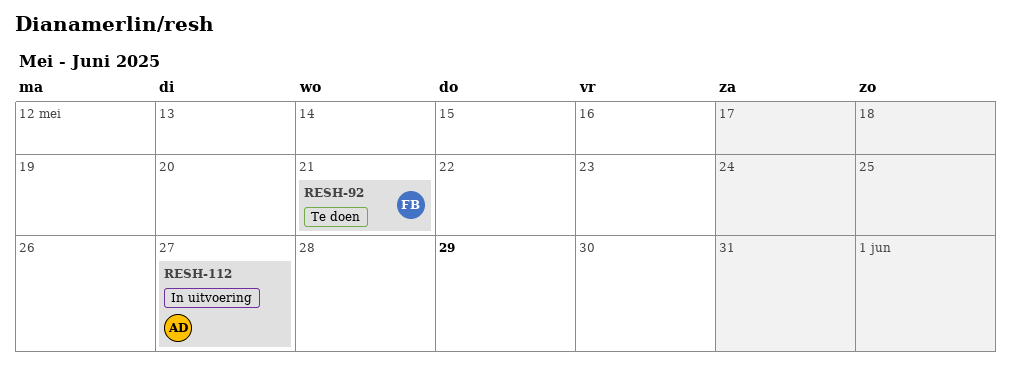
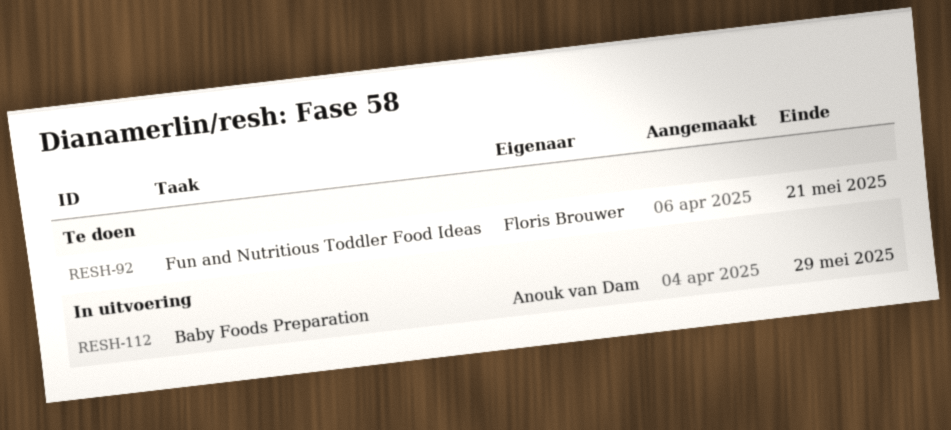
RESH-112, due: May 27 -> May 29

